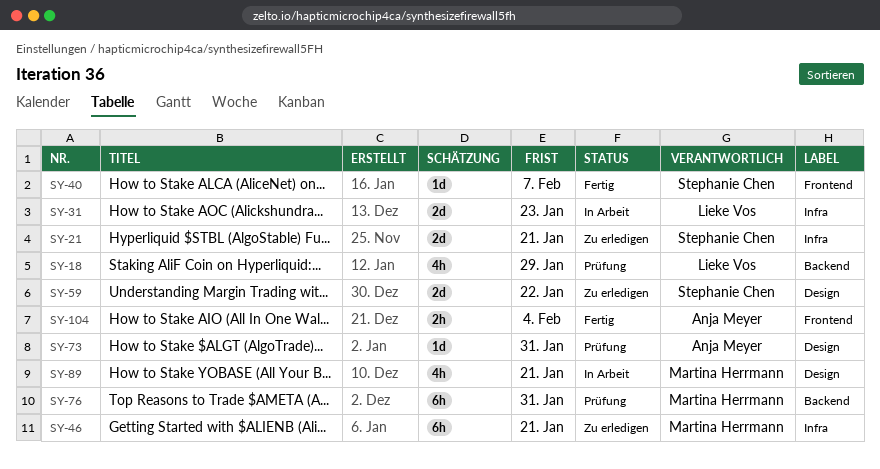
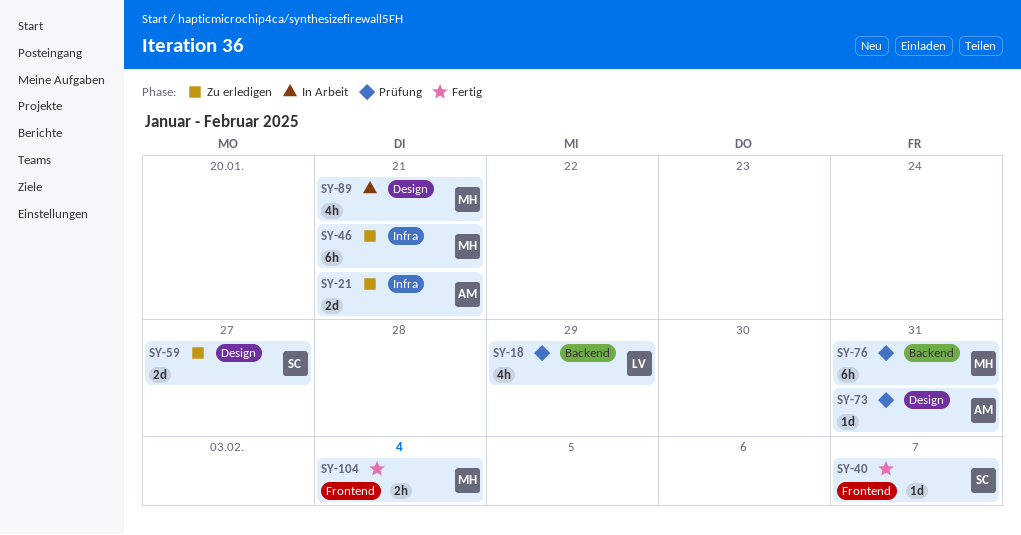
SY-21, owner: Stephanie Chen -> Anja Meyer
SY-31: present -> none
SY-59, due: Jan 22 -> Jan 27
SY-104, owner: Anja Meyer -> Martina Herrmann

